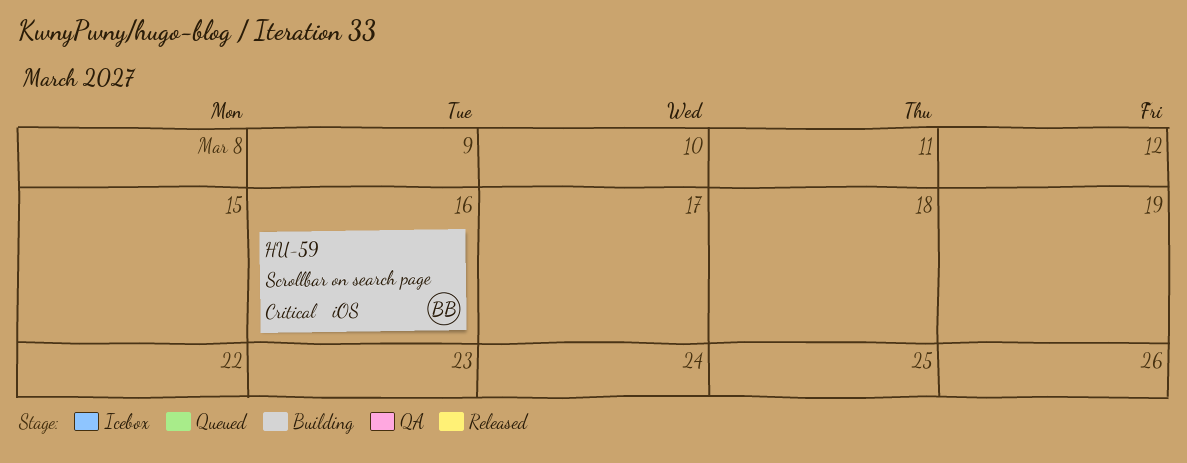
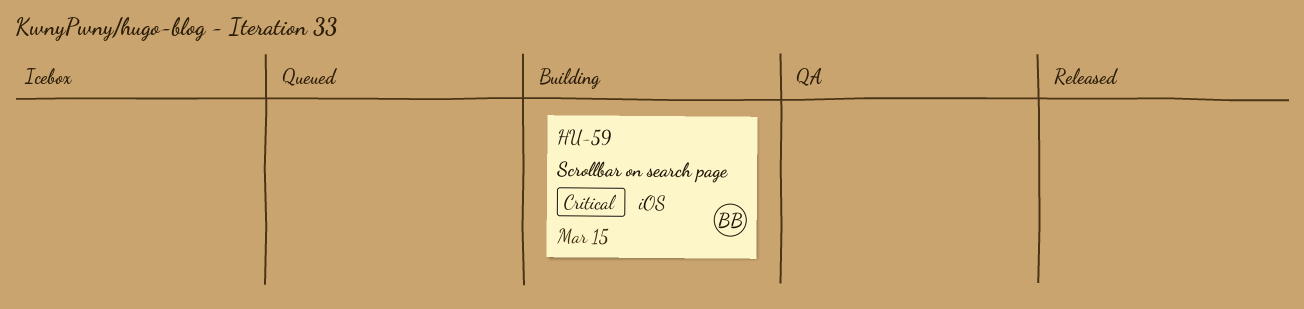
HU-59, due: Mar 16 -> Mar 15

